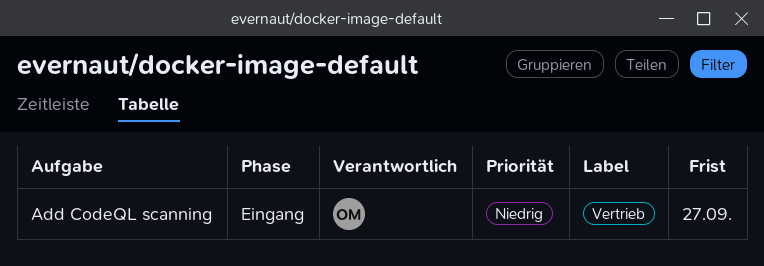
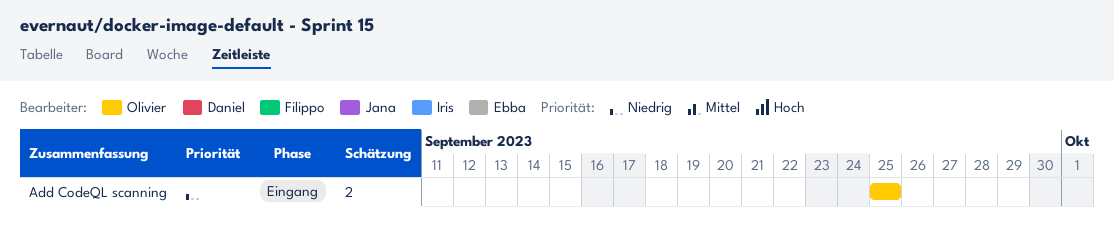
Add CodeQL scanning, due: Sep 27 -> Sep 25

